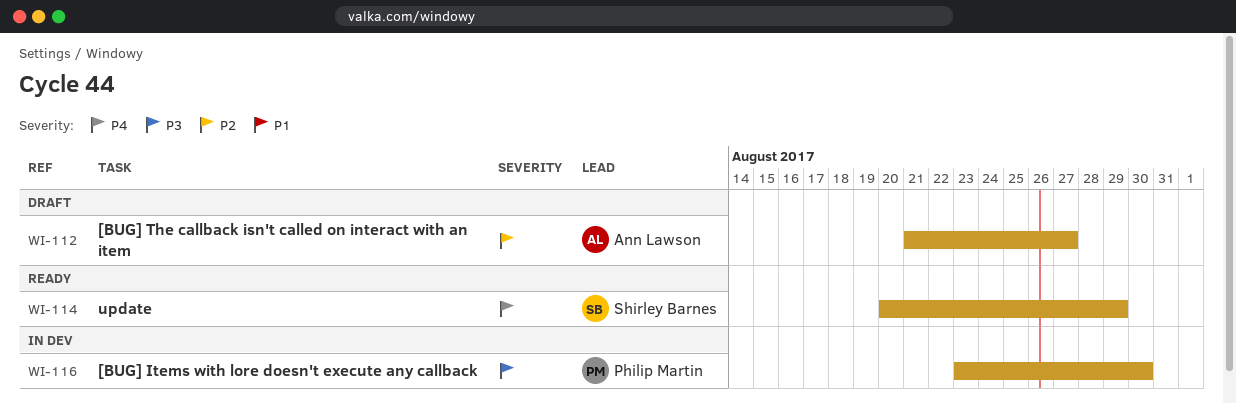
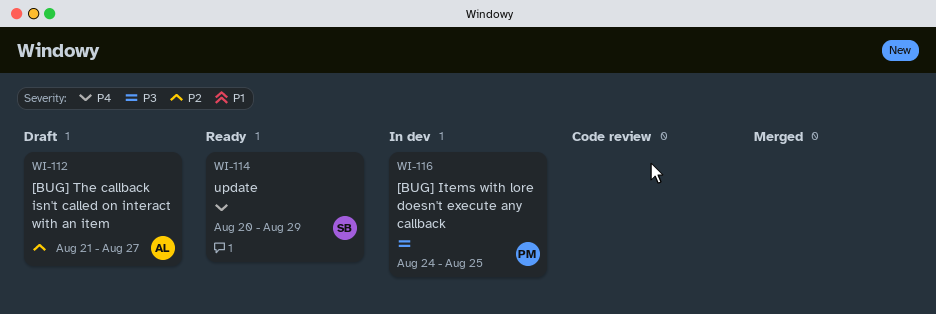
WI-116, start: Aug 23 -> Aug 24
WI-116, due: Aug 30 -> Aug 25

